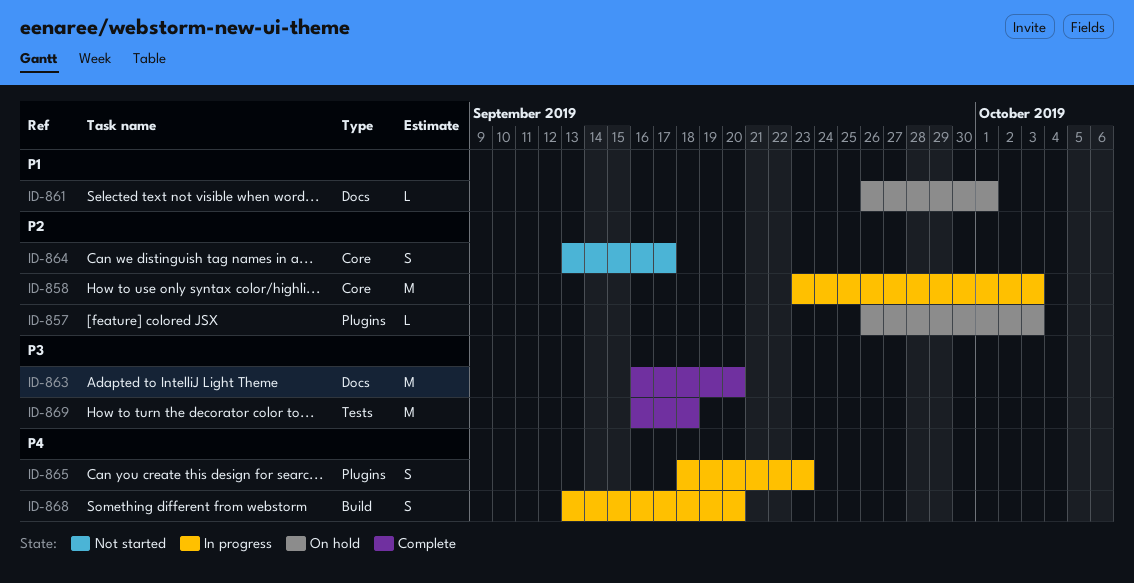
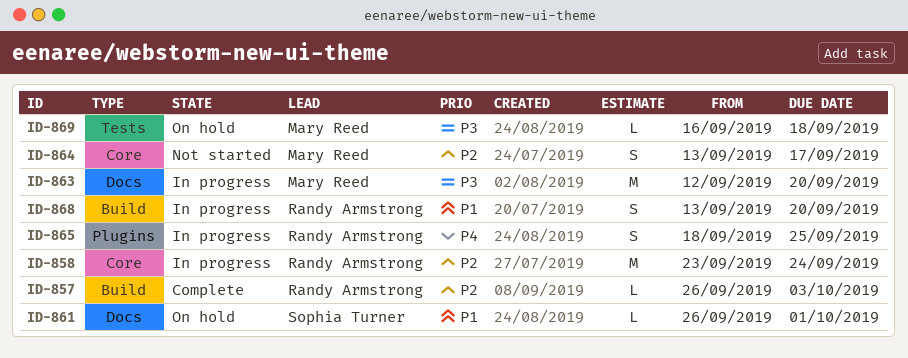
ID-857, status: On hold -> Complete
ID-857, label: Plugins -> Build
ID-858, due: Oct 3 -> Sep 24
ID-863, status: Complete -> In progress
ID-863, start: Sep 16 -> Sep 12
ID-865, due: Sep 23 -> Sep 25
ID-868, priority: P4 -> P1
ID-869, status: Complete -> On hold
ID-869, estimate: M -> L

